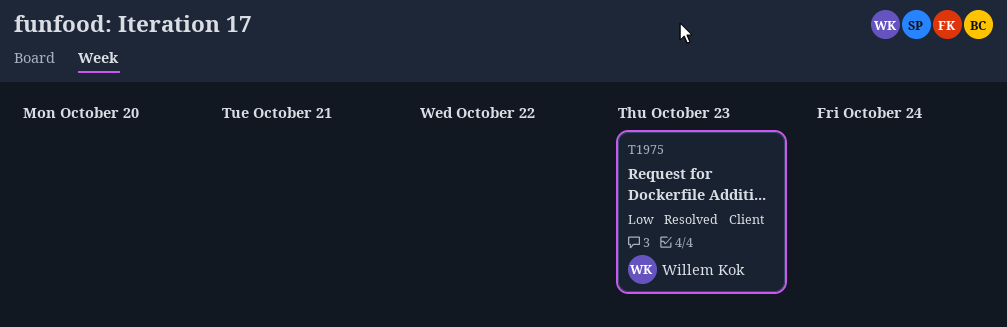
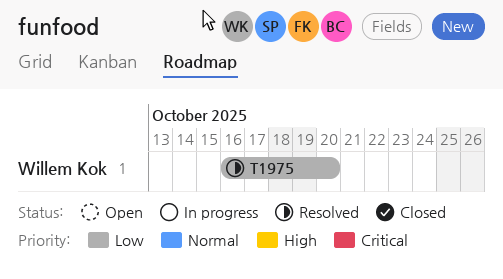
T1975, due: Oct 23 -> Oct 20

